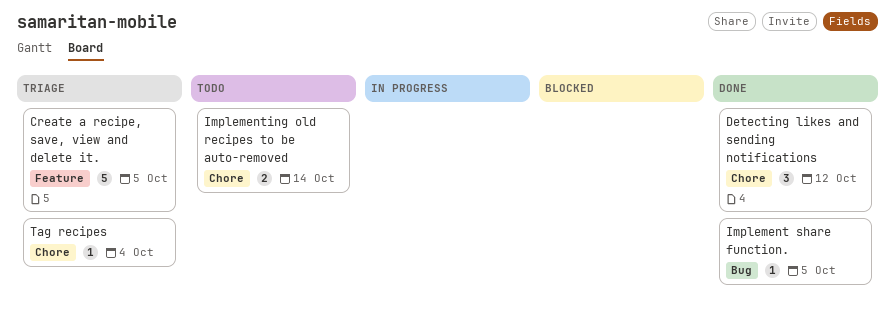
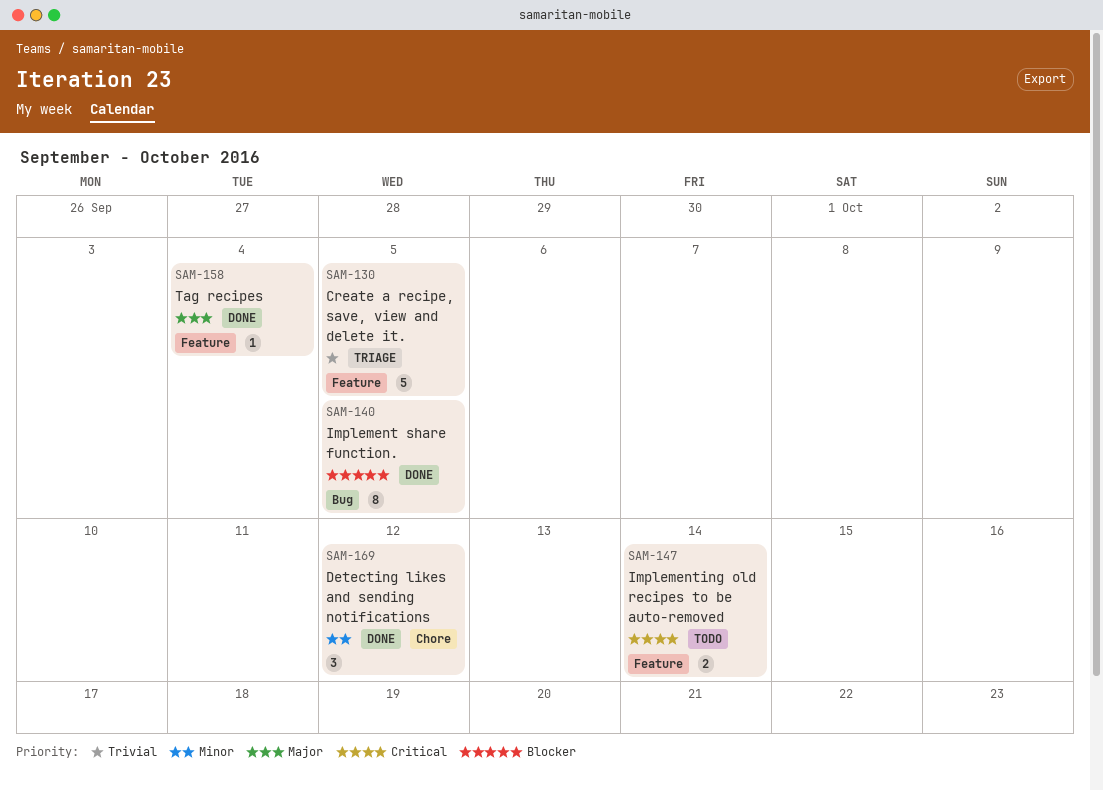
Implement share function., estimate: 1 -> 8
Implementing old recipes to be auto-removed, label: Chore -> Feature
Tag recipes, status: Triage -> Done
Tag recipes, label: Chore -> Feature

